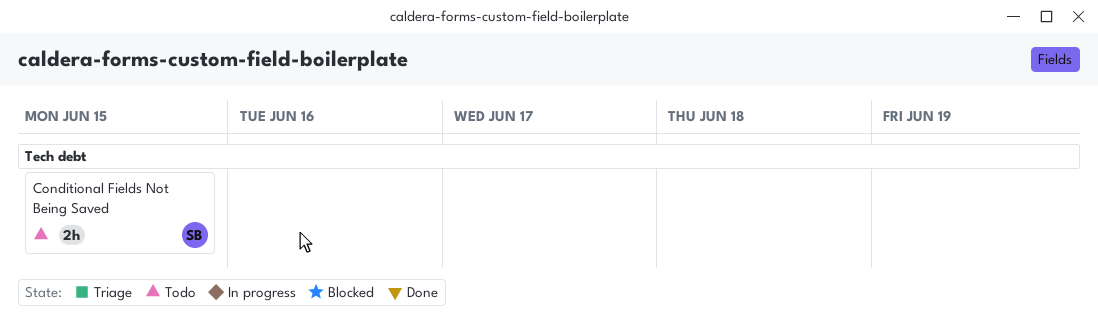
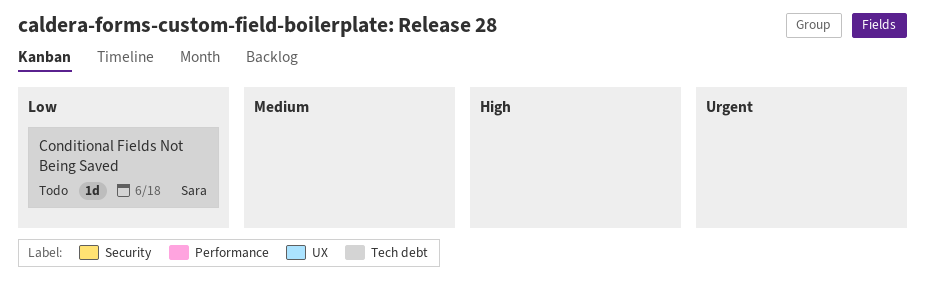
Conditional Fields Not Being Saved, estimate: 2h -> 1d
Conditional Fields Not Being Saved, due: Jun 15 -> Jun 18

